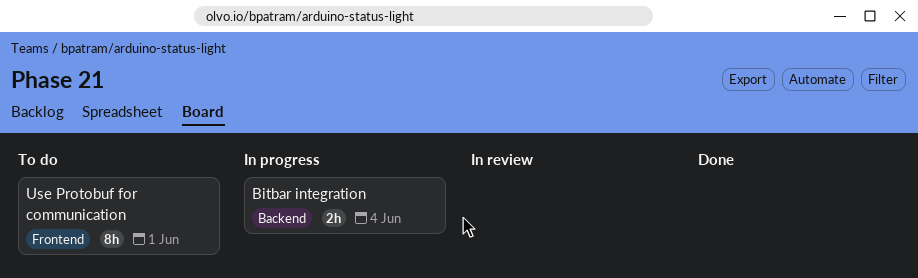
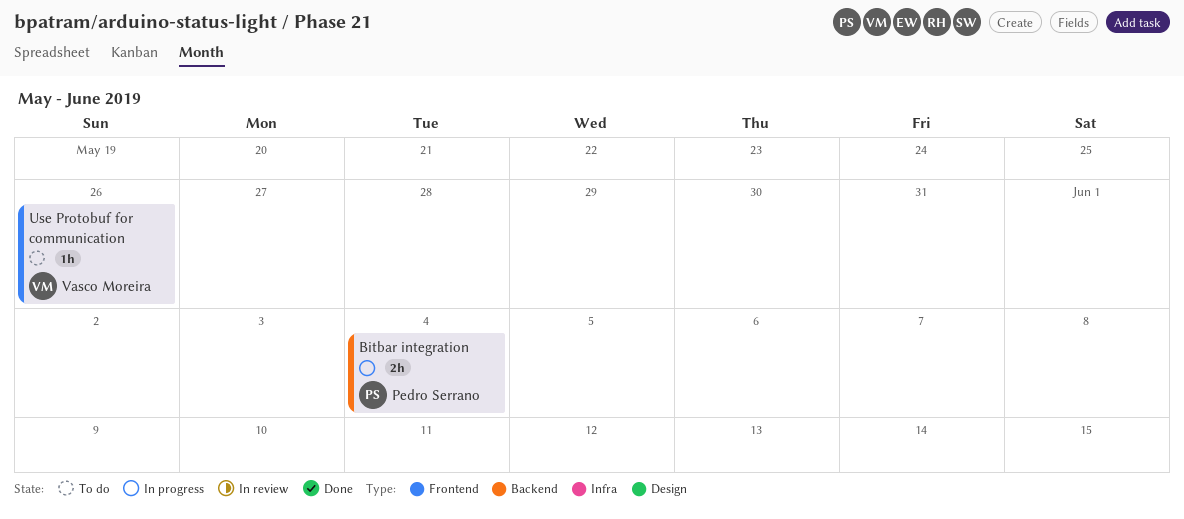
Use Protobuf for communication, estimate: 8h -> 1h
Use Protobuf for communication, due: Jun 1 -> May 26

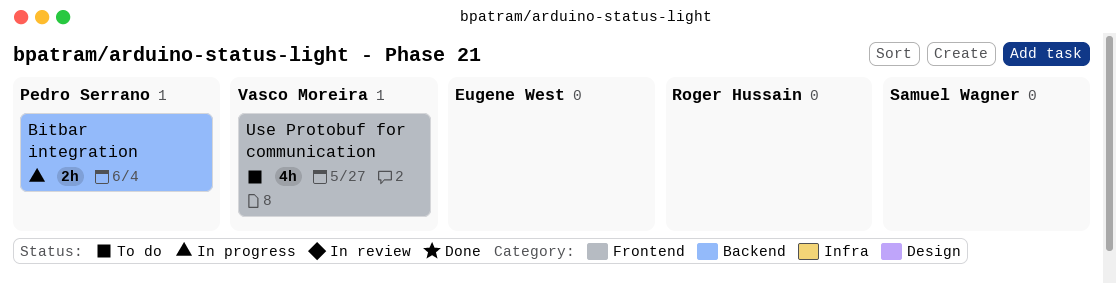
Use Protobuf for communication, estimate: 1h -> 4h
Use Protobuf for communication, due: May 26 -> May 27

